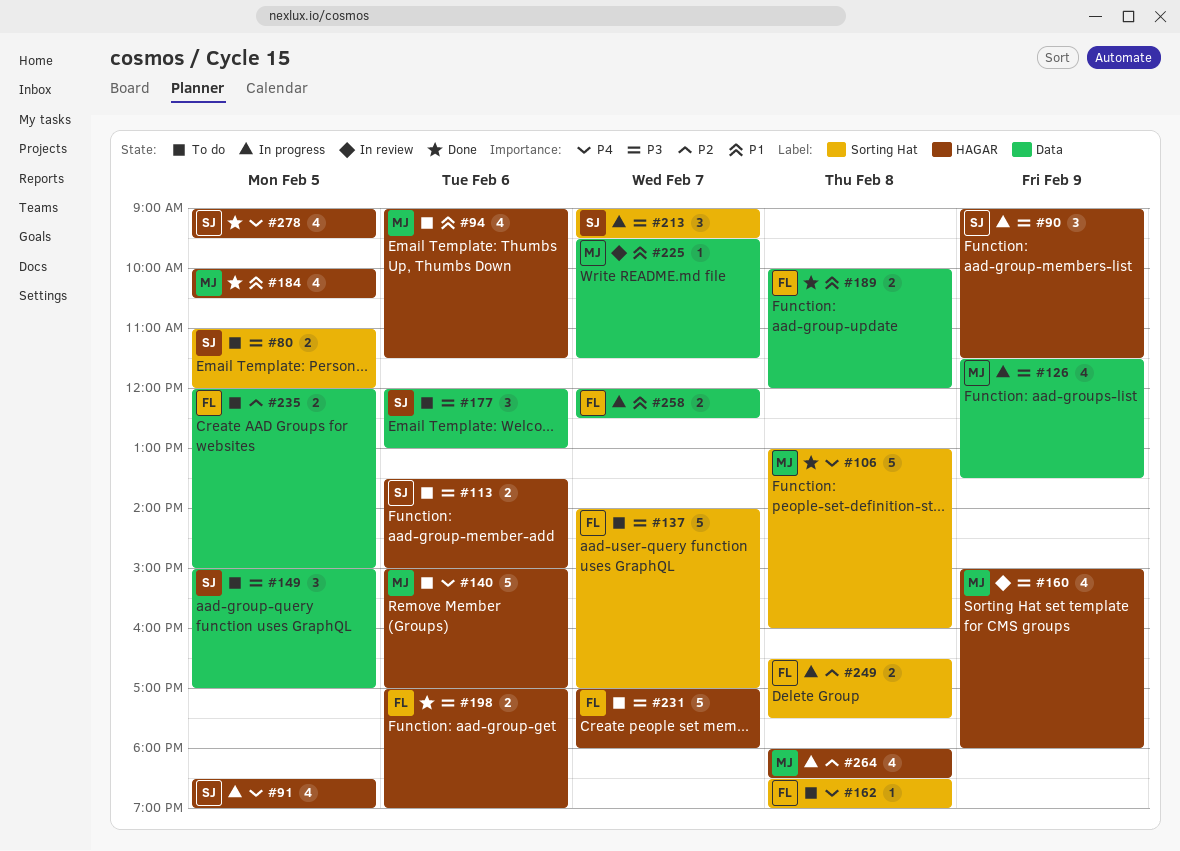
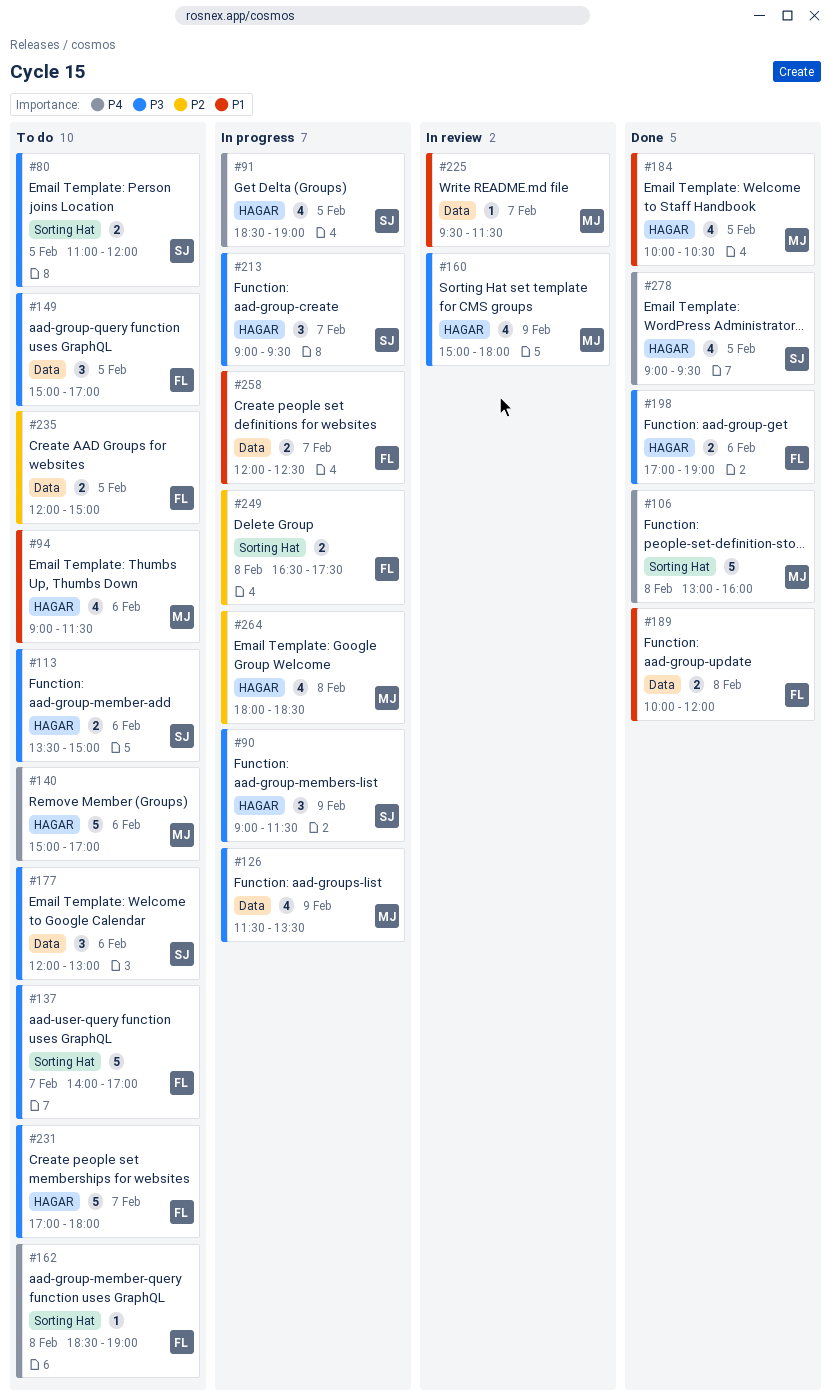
#149, owner: SJ -> FL
#213, label: Sorting Hat -> HAGAR

